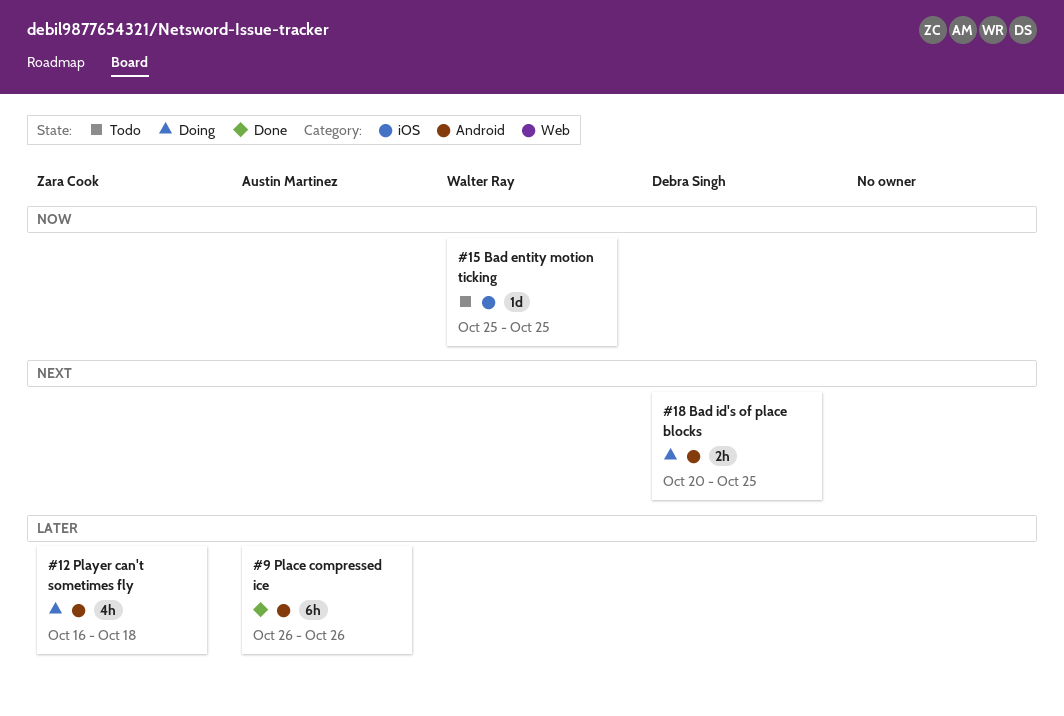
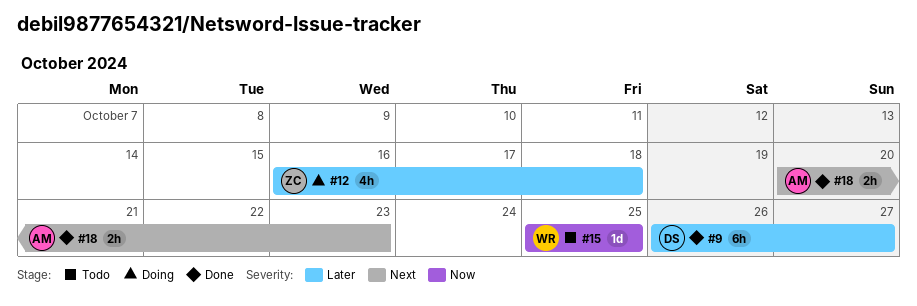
#9, owner: Austin Martinez -> Debra Singh
#9, due: Oct 26 -> Oct 27
#18, status: Doing -> Done
#18, owner: Debra Singh -> Austin Martinez
#18, due: Oct 25 -> Oct 23

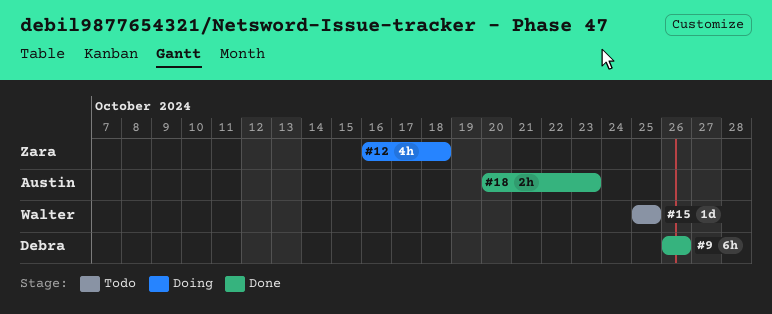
#9, due: Oct 27 -> Oct 26

